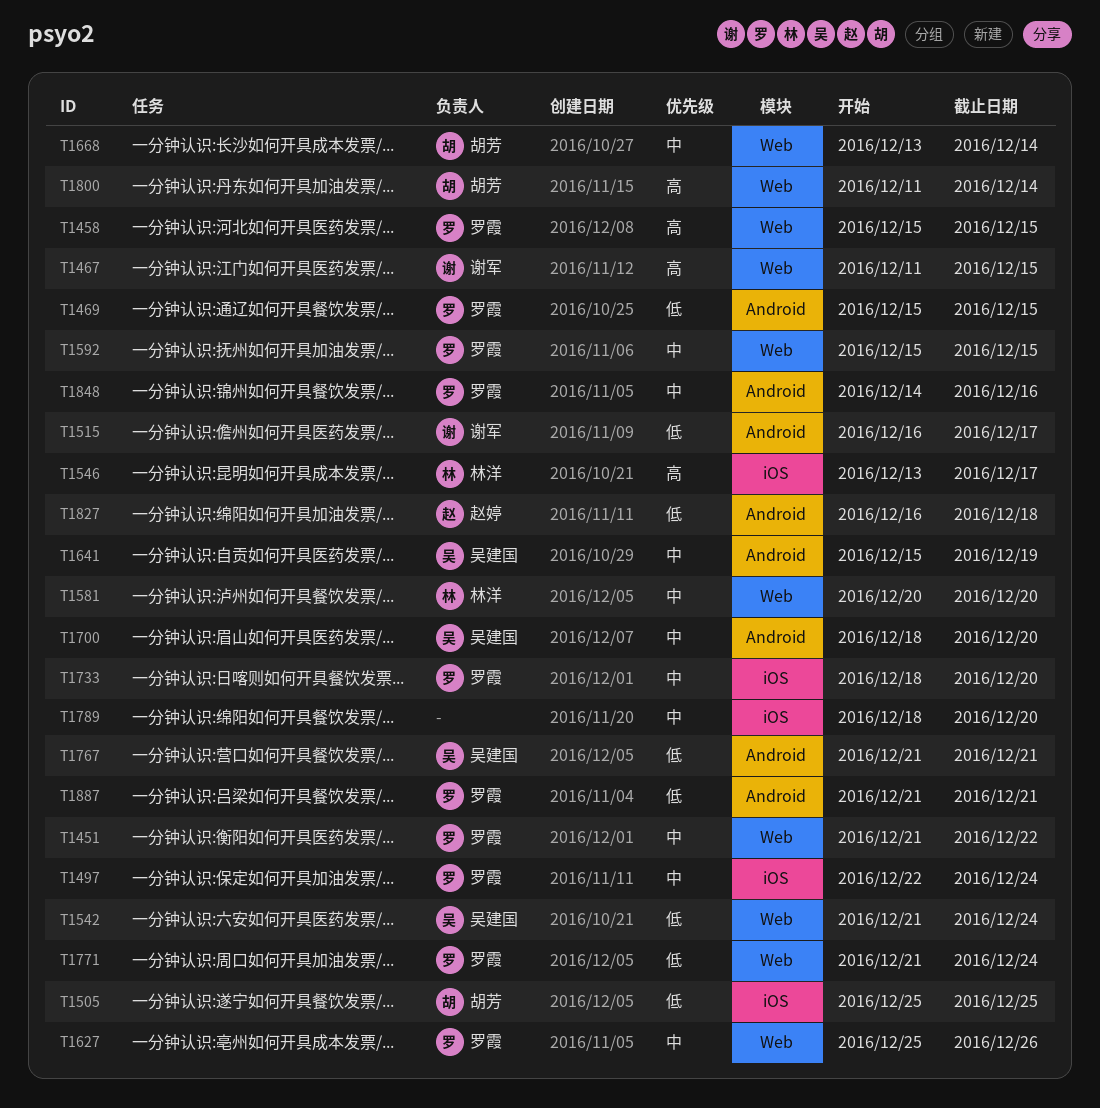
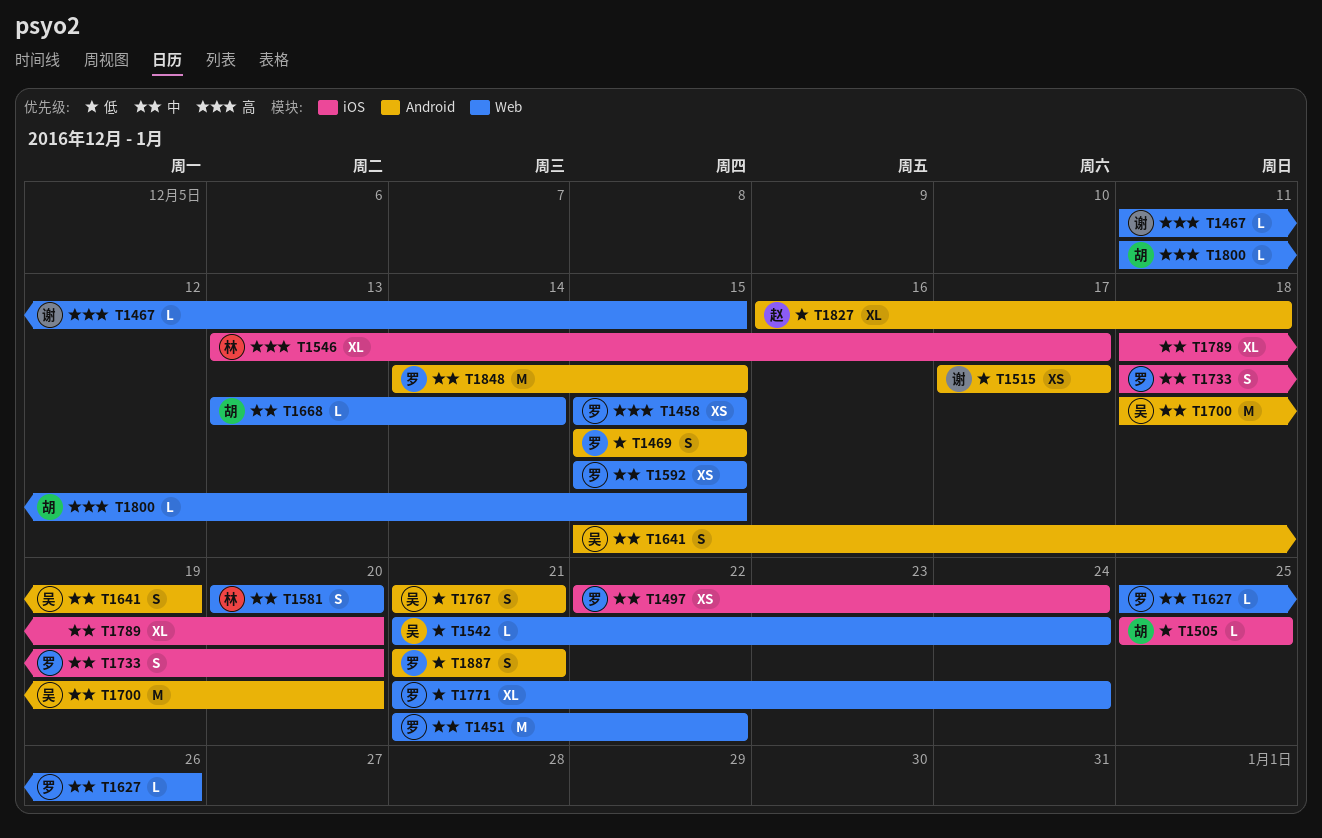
T1515, start: Dec 16 -> Dec 17
T1800, due: Dec 14 -> Dec 15
T1848, due: Dec 16 -> Dec 15

